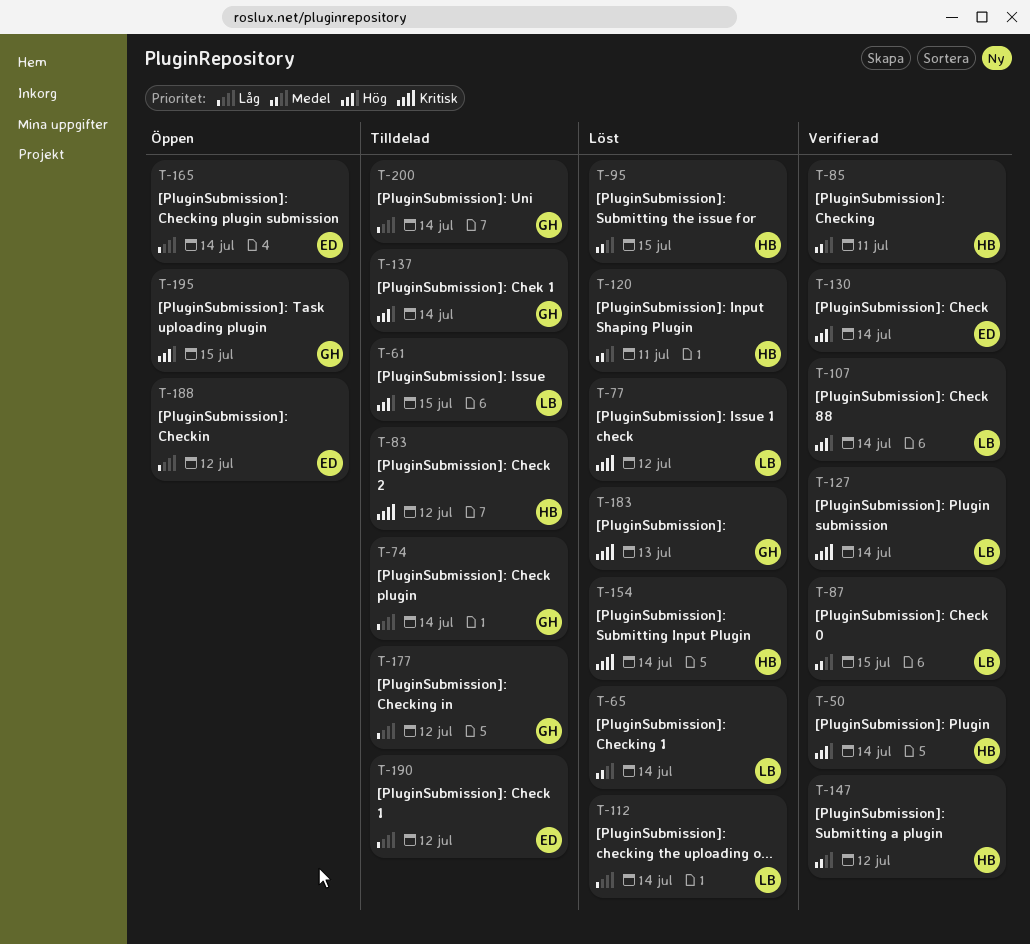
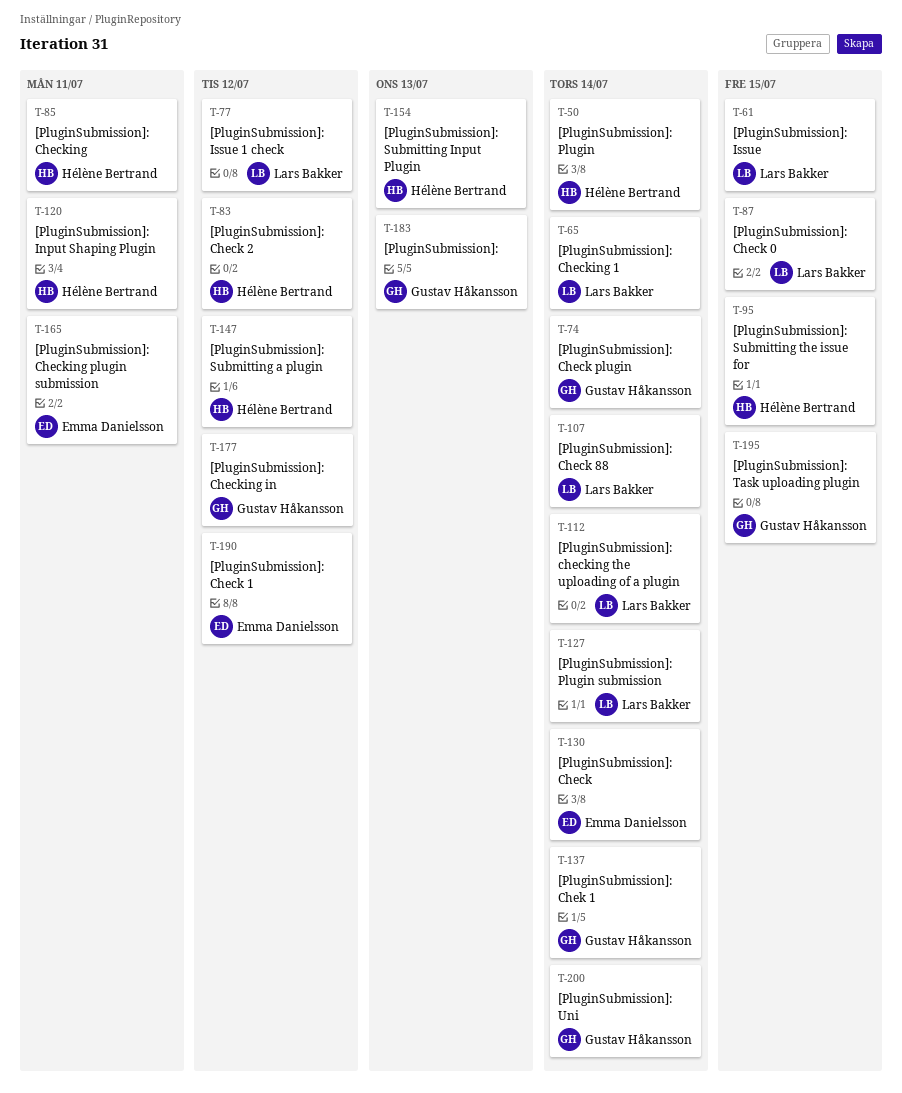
T-154, due: Jul 14 -> Jul 13
T-165, due: Jul 14 -> Jul 11
T-188: present -> none

